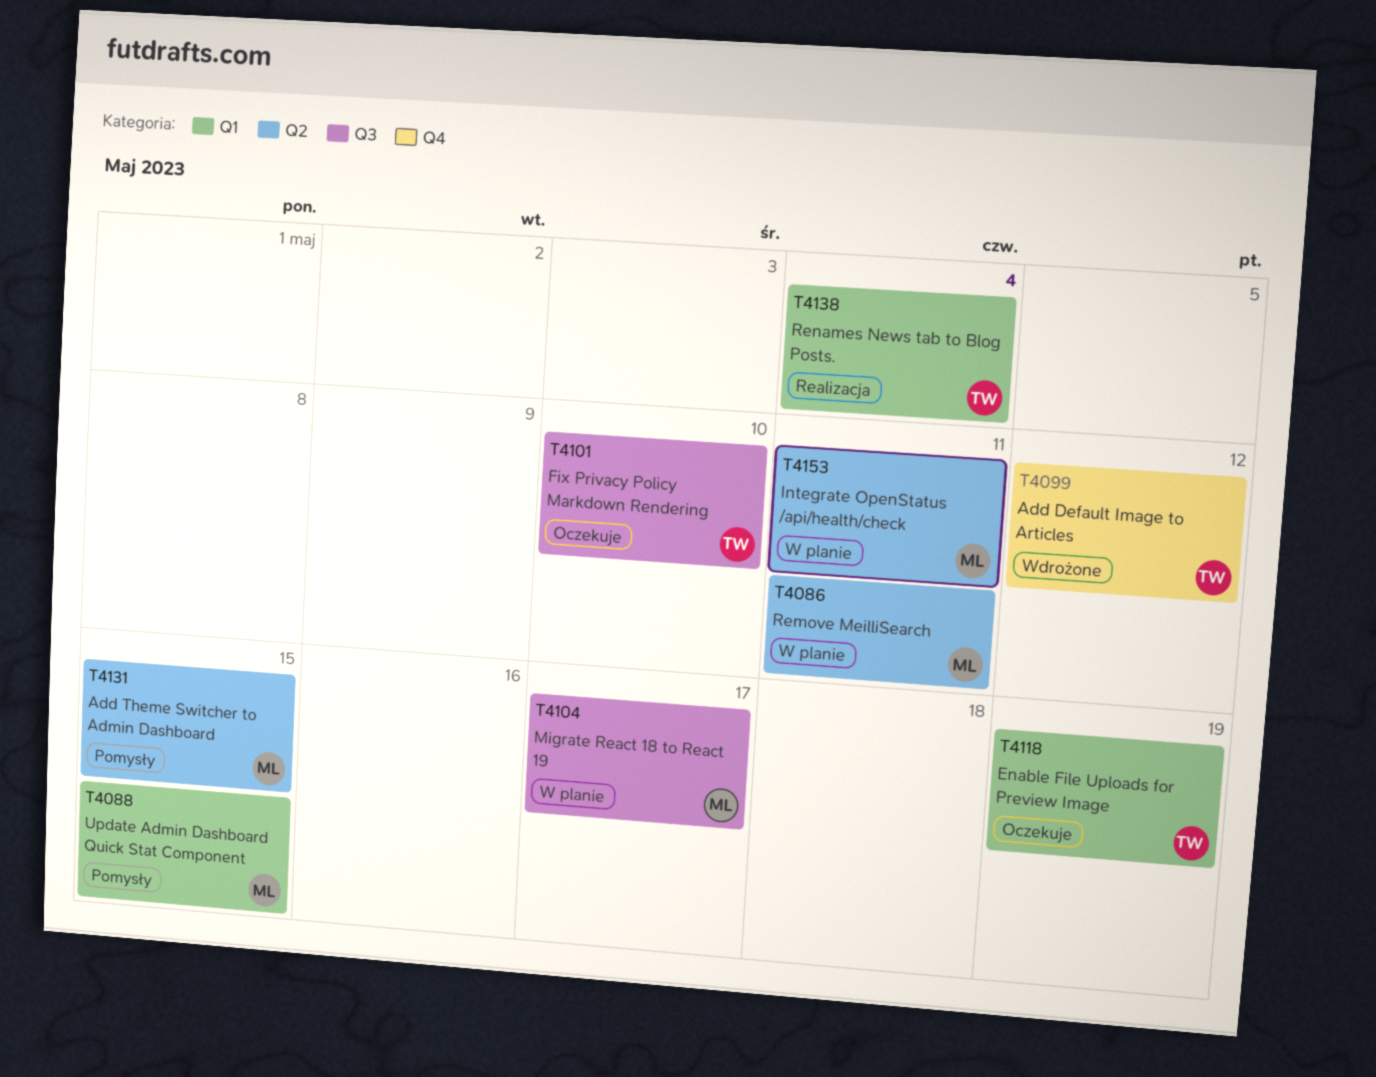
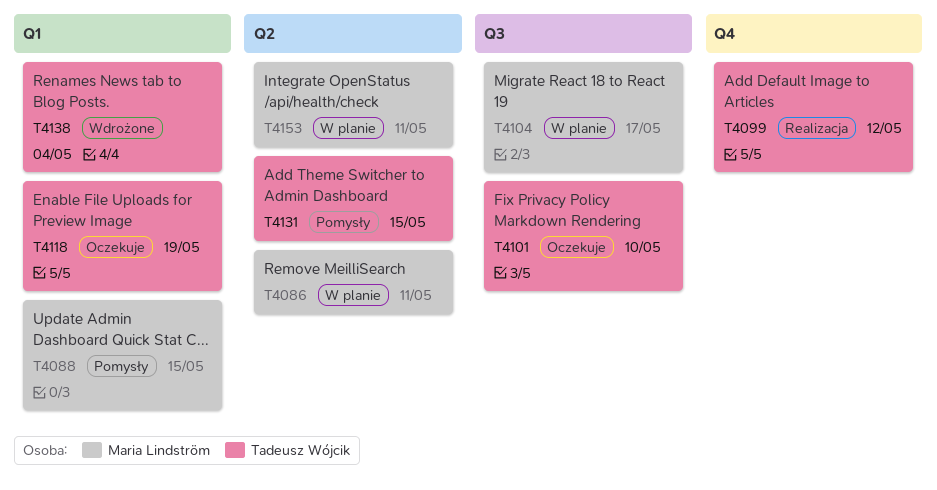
T4099, status: Wdrożone -> Realizacja
T4131, owner: Maria Lindström -> Tadeusz Wójcik
T4138, status: Realizacja -> Wdrożone

